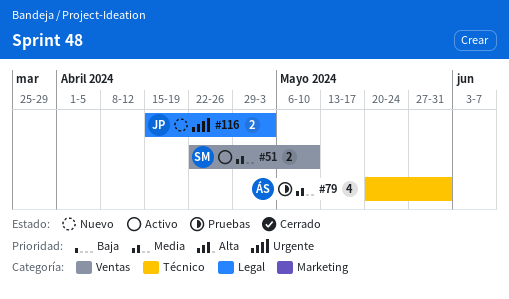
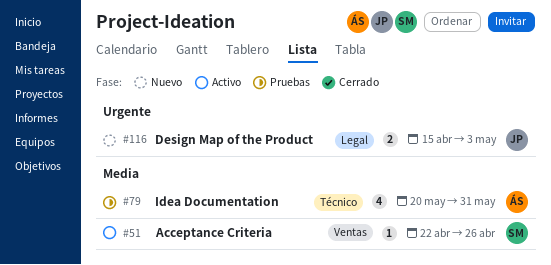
#51, estimate: 2 -> 1
#51, due: May 10 -> Apr 26

